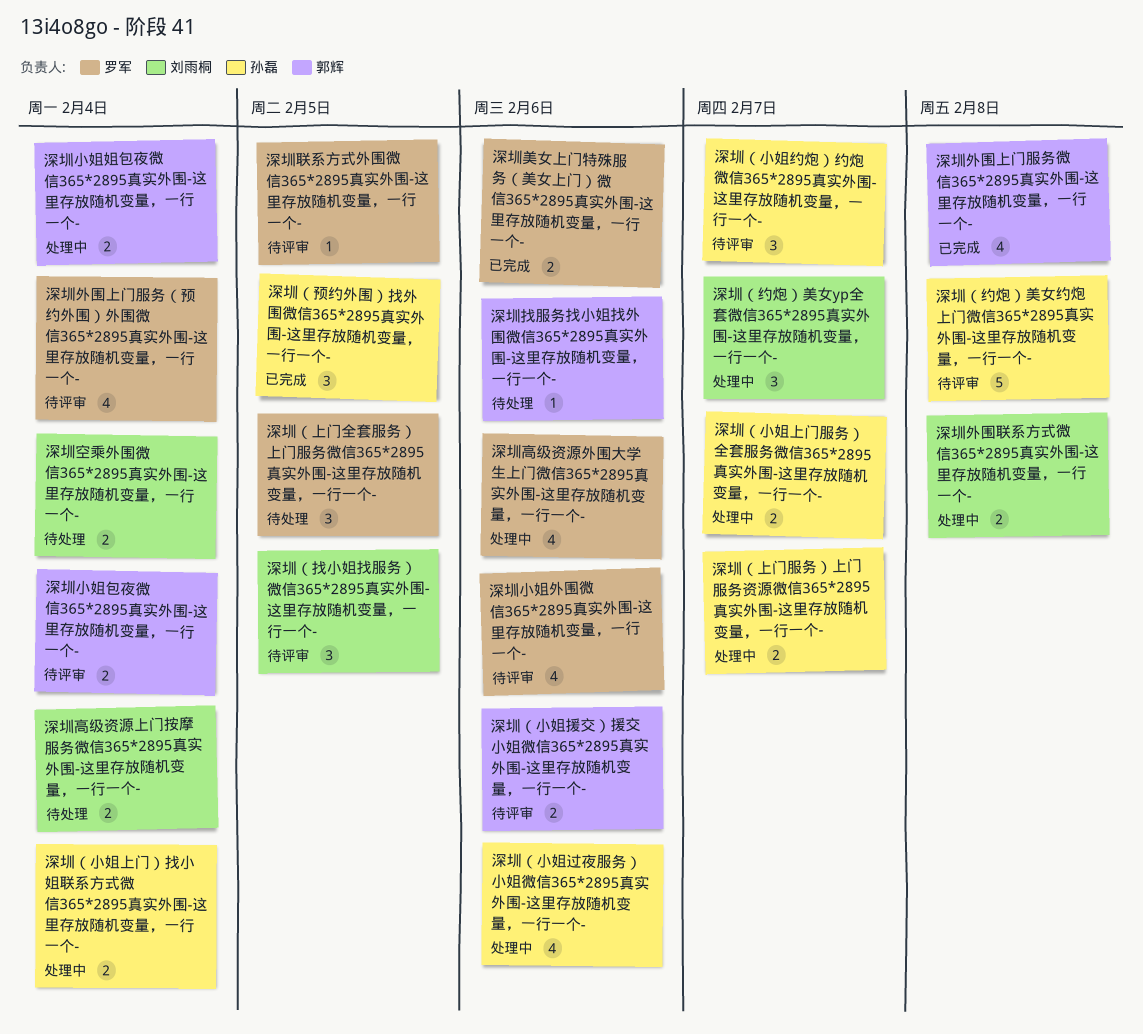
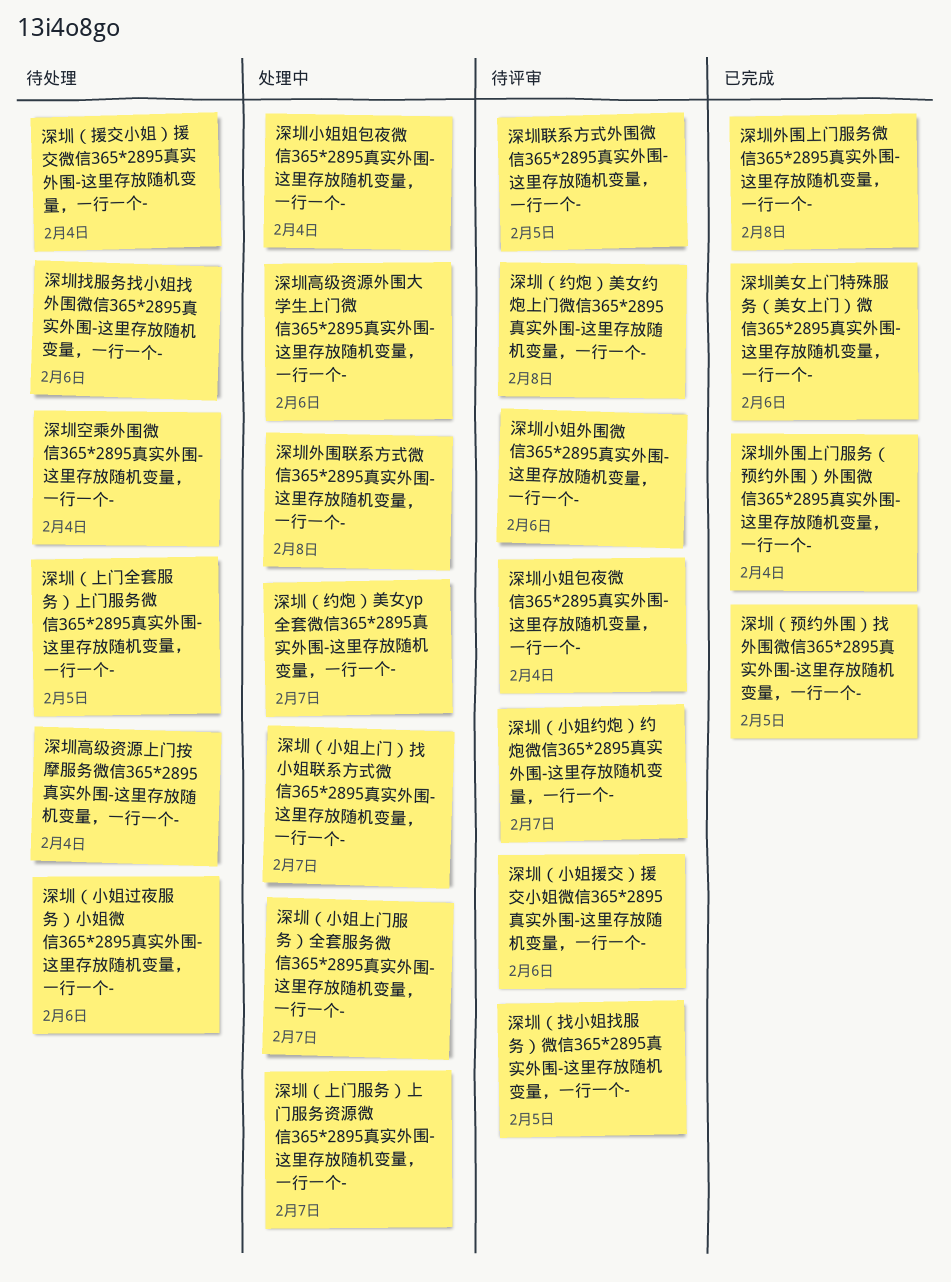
深圳外围上门服务（预约外围）外围微信365*2895真实外围-这里存放随机变量，一行一个-, status: 待评审 -> 已完成
深圳（小姐上门）找小姐联系方式微信365*2895真实外围-这里存放随机变量，一行一个-, due: Feb 4 -> Feb 7
深圳（小姐过夜服务）小姐微信365*2895真实外围-这里存放随机变量，一行一个-, status: 处理中 -> 待处理
深圳（援交小姐）援交微信365*2895真实外围-这里存放随机变量，一行一个-: none -> present

